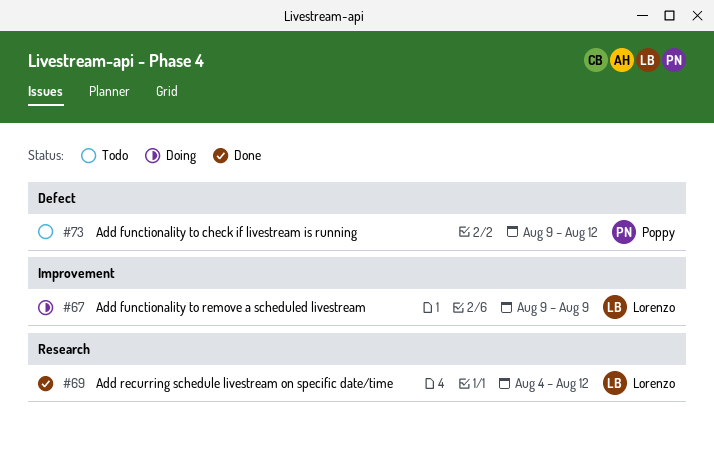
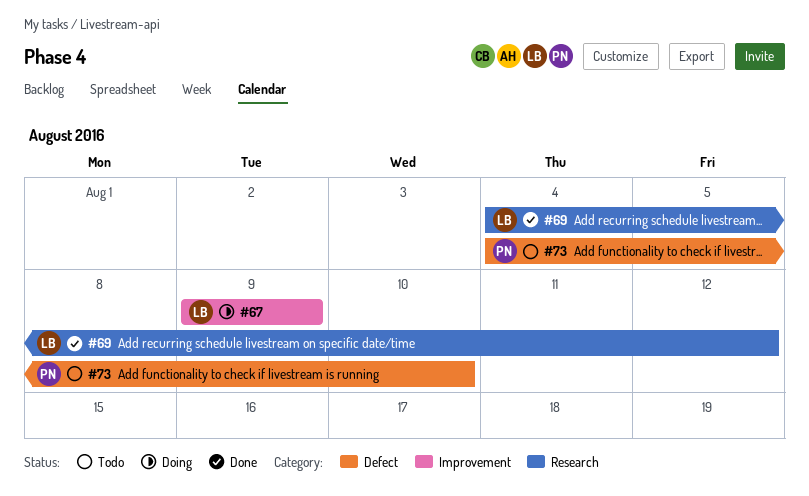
#73, start: Aug 9 -> Aug 4
#73, due: Aug 12 -> Aug 10

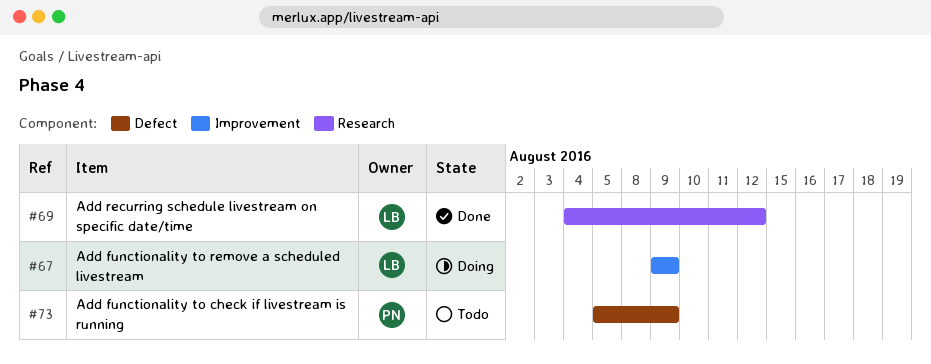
#73, start: Aug 4 -> Aug 5
#73, due: Aug 10 -> Aug 9

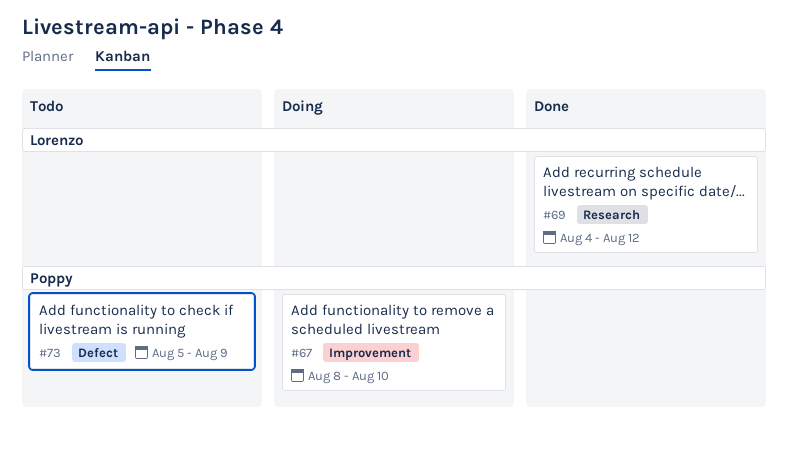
#67, owner: Lorenzo -> Poppy
#67, start: Aug 9 -> Aug 8
#67, due: Aug 9 -> Aug 10

